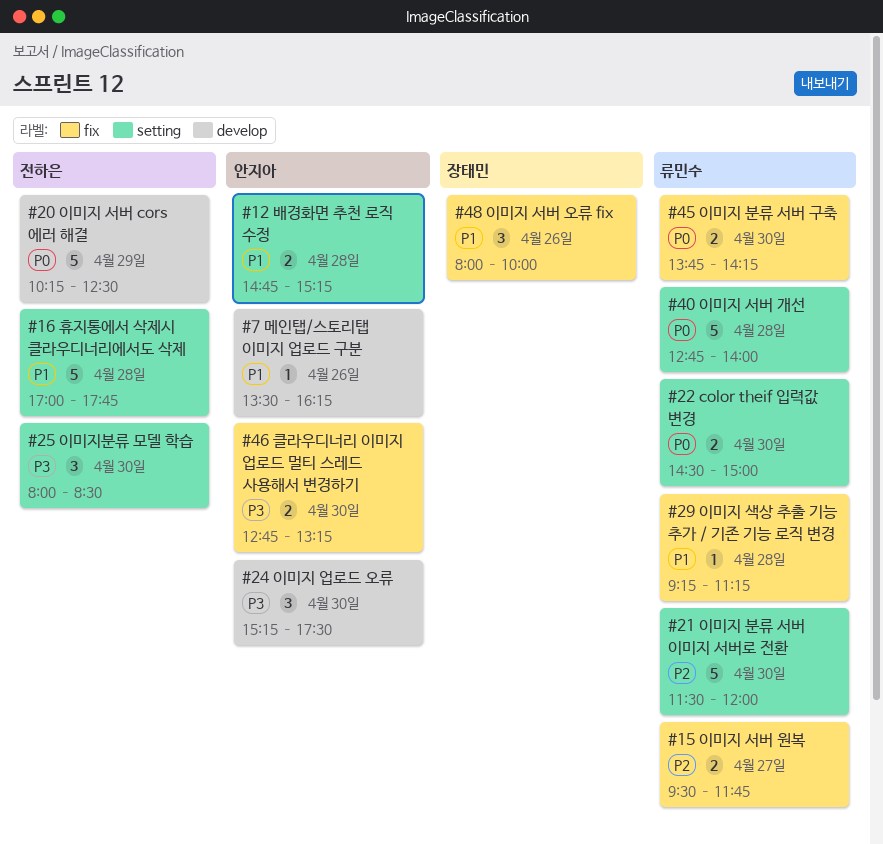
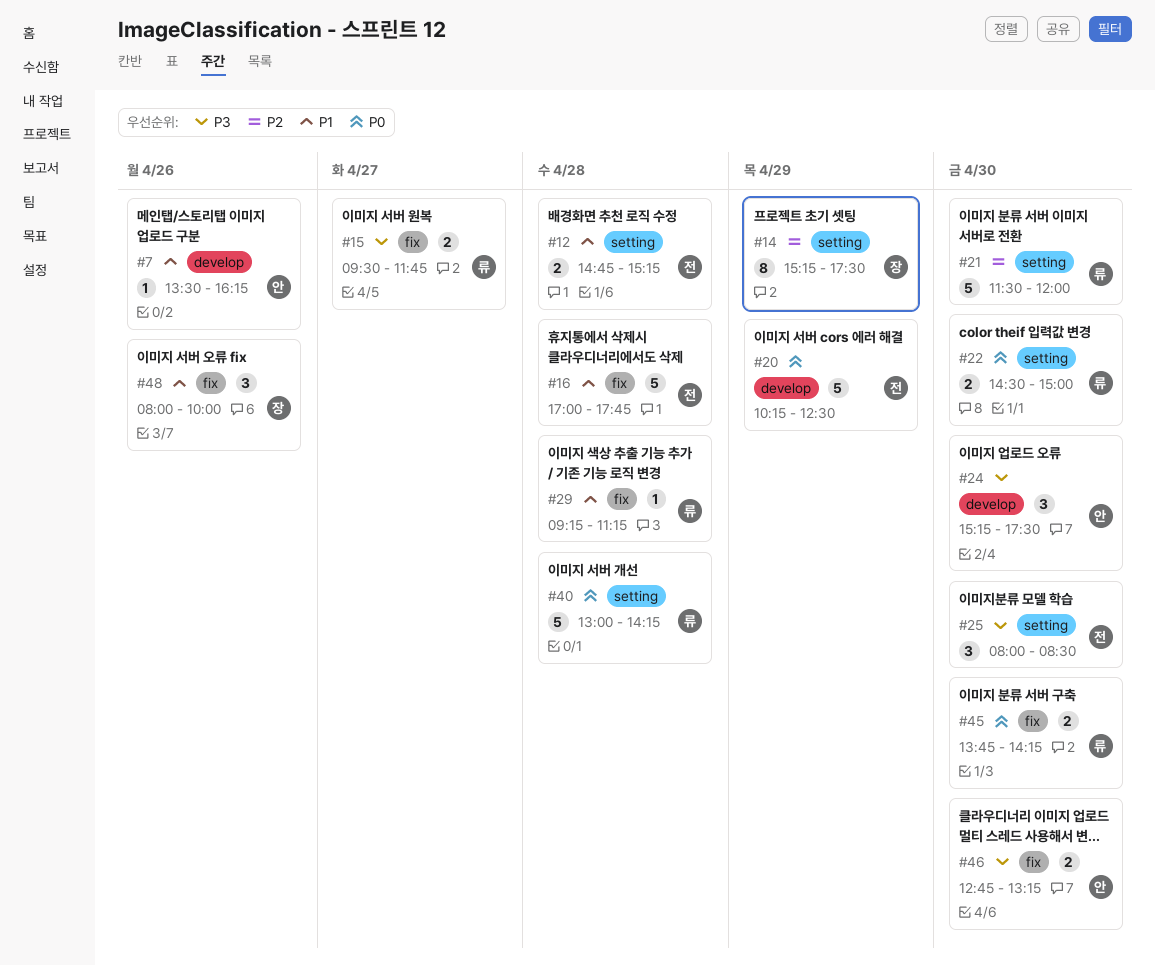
#12, owner: 안지아 -> 전하은
#14: none -> present
#15, priority: P2 -> P3
#16, label: setting -> fix
#40, begins: 12:45 -> 13:00
#40, ends: 14:00 -> 14:15

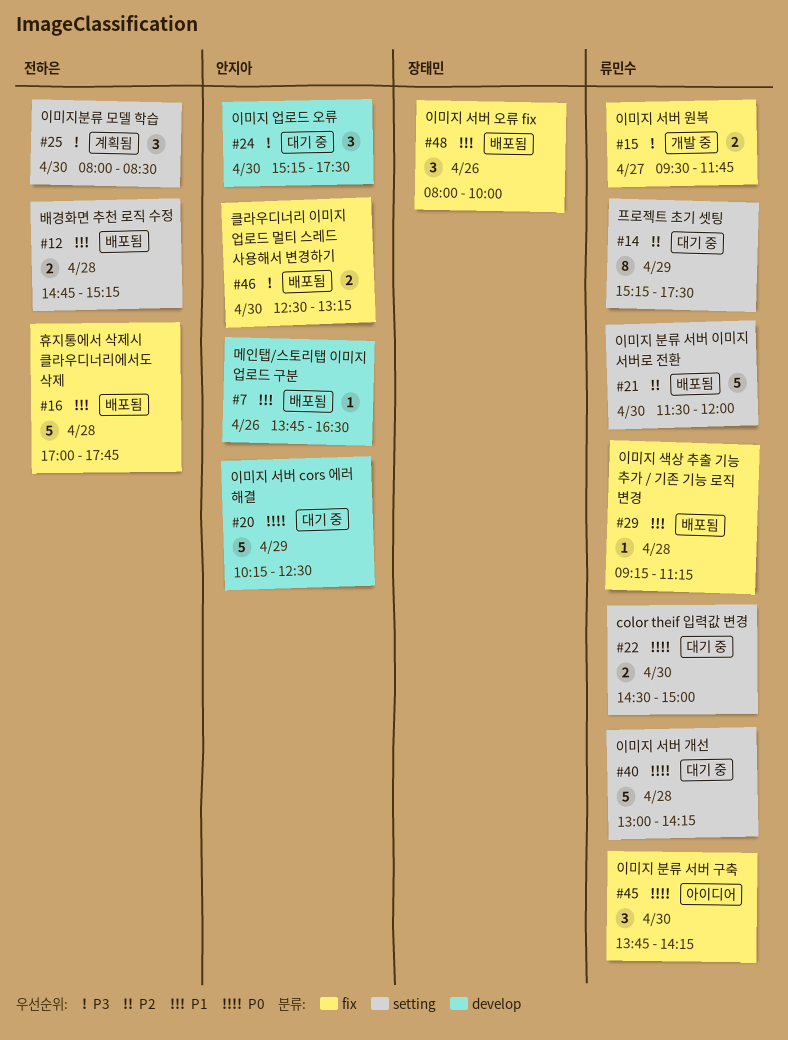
#7, begins: 13:30 -> 13:45
#7, ends: 16:15 -> 16:30
#14, owner: 장태민 -> 류민수
#20, owner: 전하은 -> 안지아
#45, estimate: 2 -> 3
#46, begins: 12:45 -> 12:30

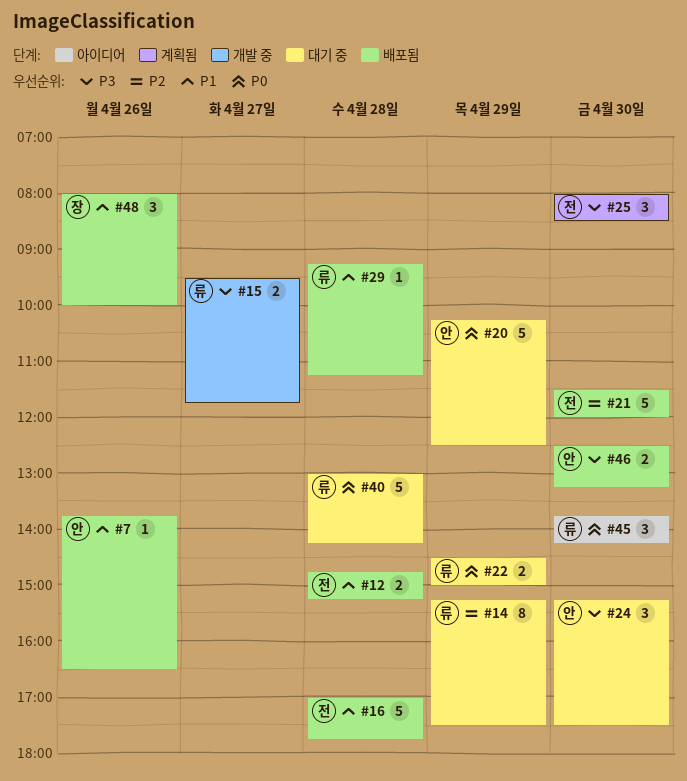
#21, owner: 류민수 -> 전하은
#22, day: Apr 30 -> Apr 29

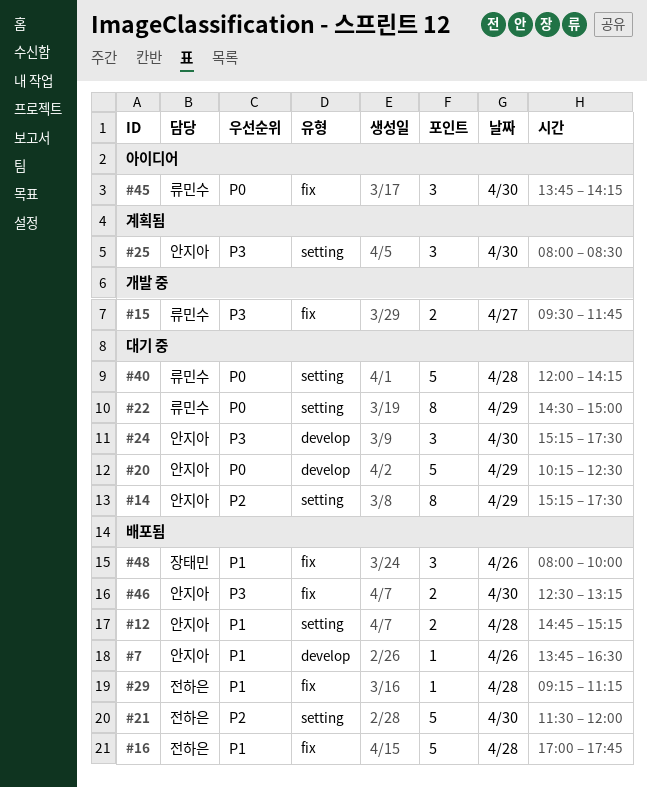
#12, owner: 전하은 -> 안지아
#14, owner: 류민수 -> 안지아
#22, estimate: 2 -> 8
#25, owner: 전하은 -> 안지아
#29, owner: 류민수 -> 전하은
#40, begins: 13:00 -> 12:00

